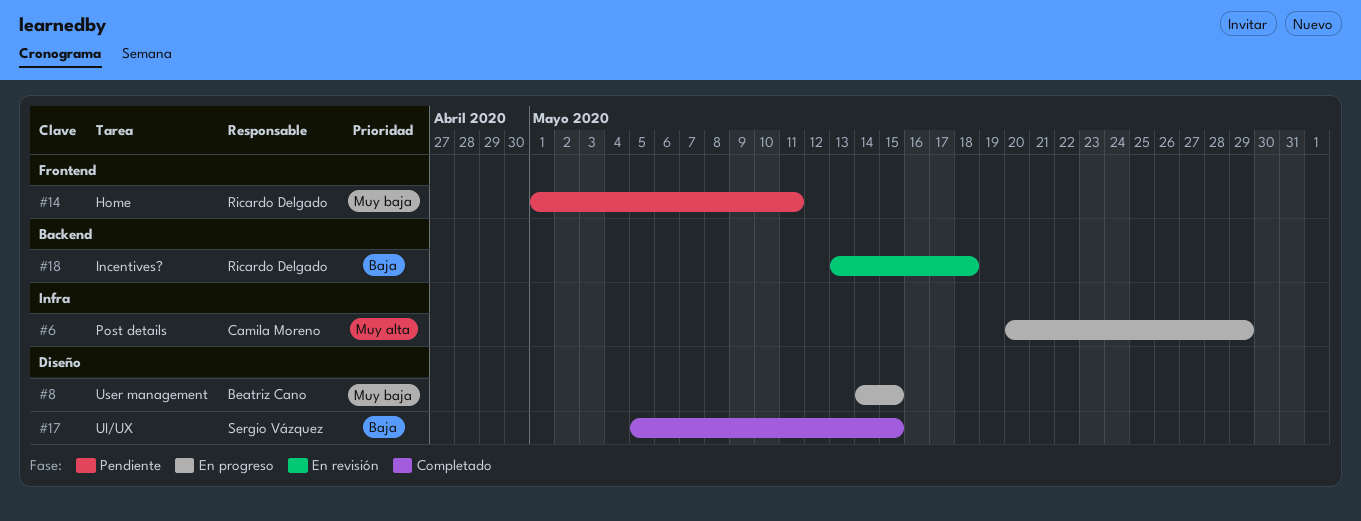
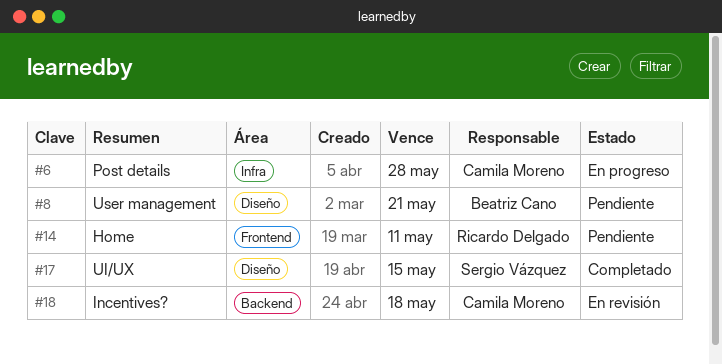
#6, due: May 29 -> May 28
#8, status: En progreso -> Pendiente
#8, due: May 15 -> May 21
#18, owner: Ricardo Delgado -> Camila Moreno

